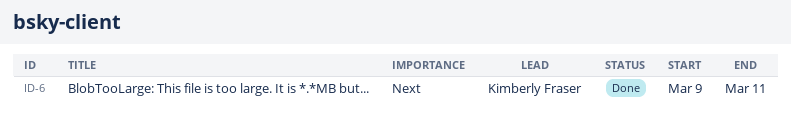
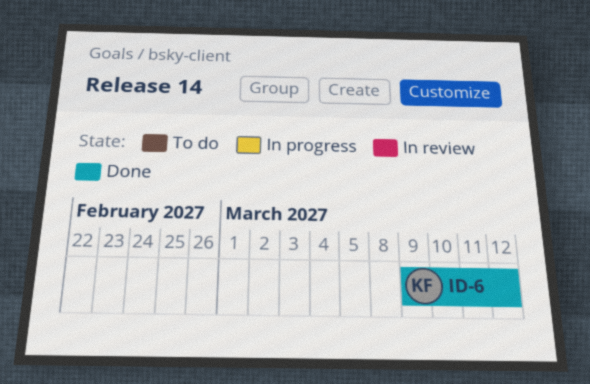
ID-6, due: Mar 11 -> Mar 12

